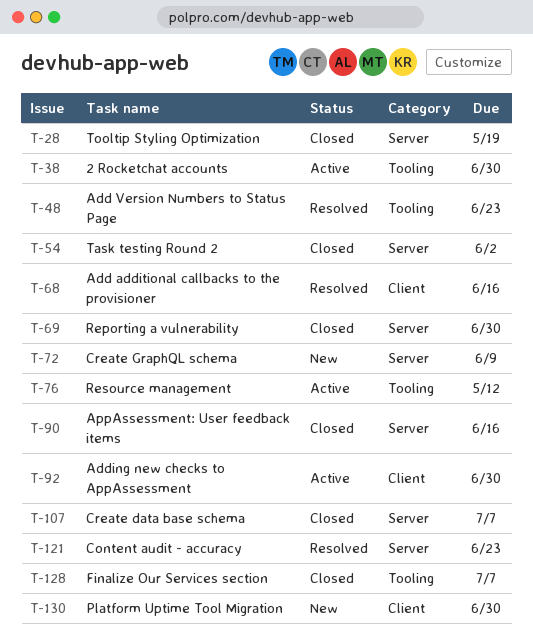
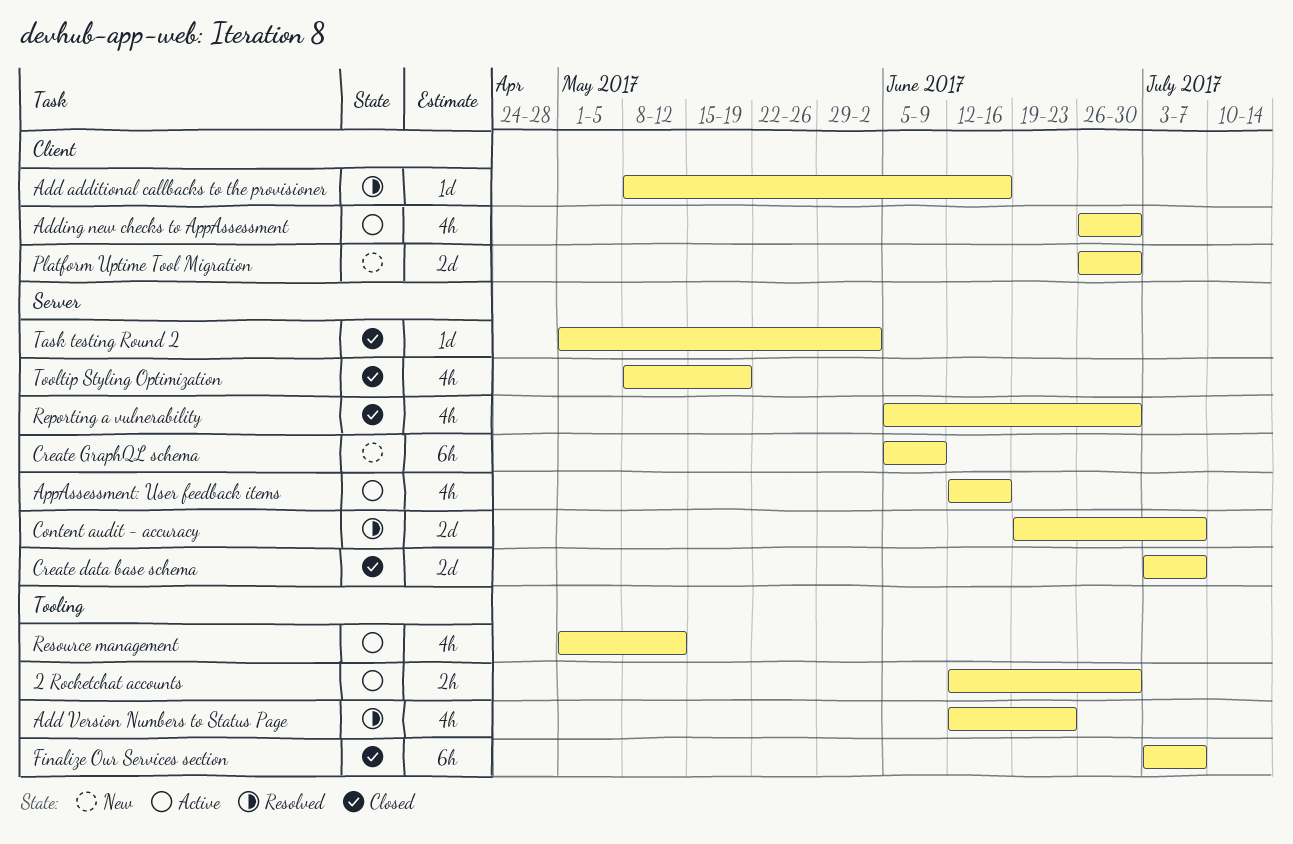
AppAssessment: User feedback items, status: Closed -> Active
Content audit - accuracy, due: Jun 23 -> Jul 7

